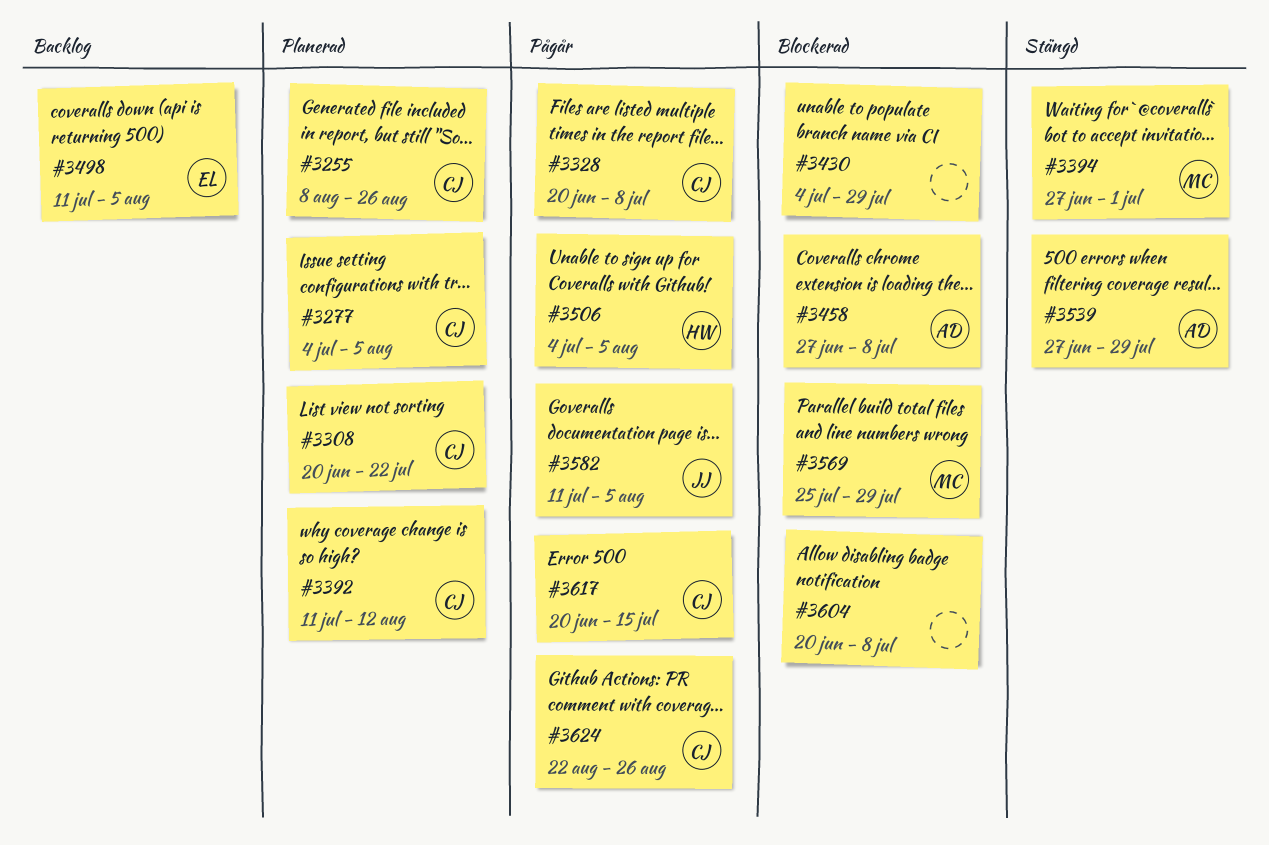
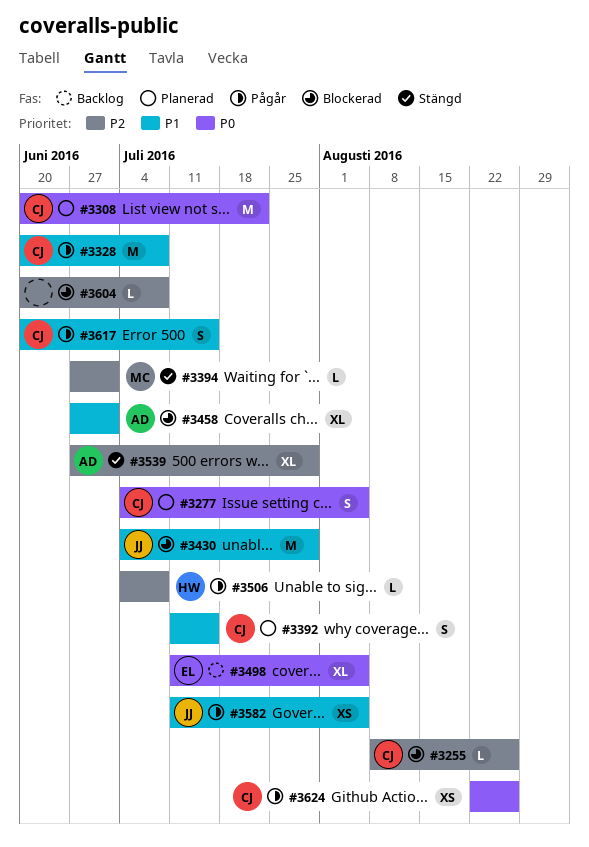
#3255, status: Planerad -> Blockerad
#3392, due: Aug 12 -> Jul 15
#3430, owner: none -> JJ
#3458, due: Jul 8 -> Jul 1
#3506, due: Aug 5 -> Jul 8
#3569: present -> none

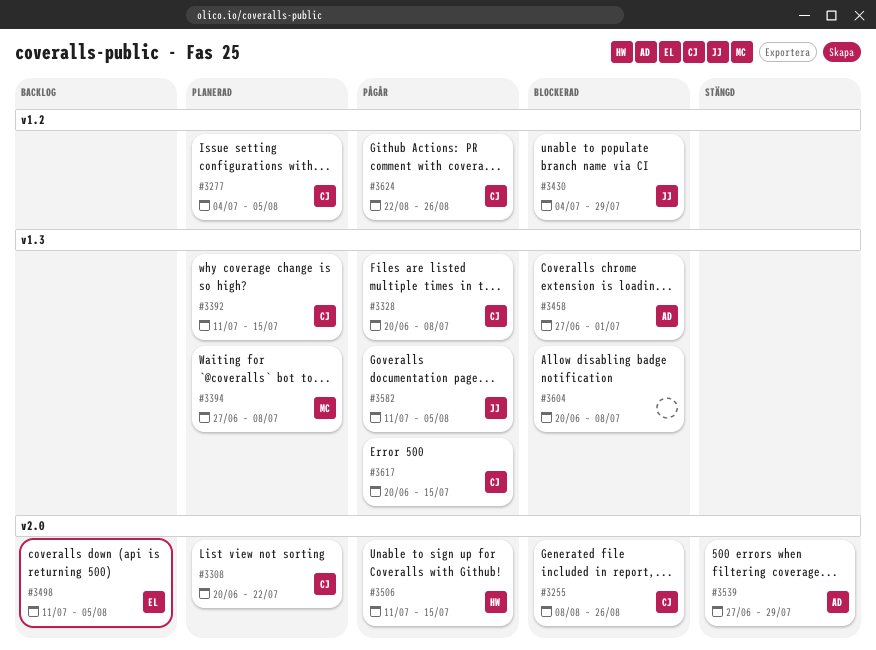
#3394, status: Stängd -> Planerad
#3394, due: Jul 1 -> Jul 8
#3506, start: Jul 4 -> Jul 11
#3506, due: Jul 8 -> Jul 15

